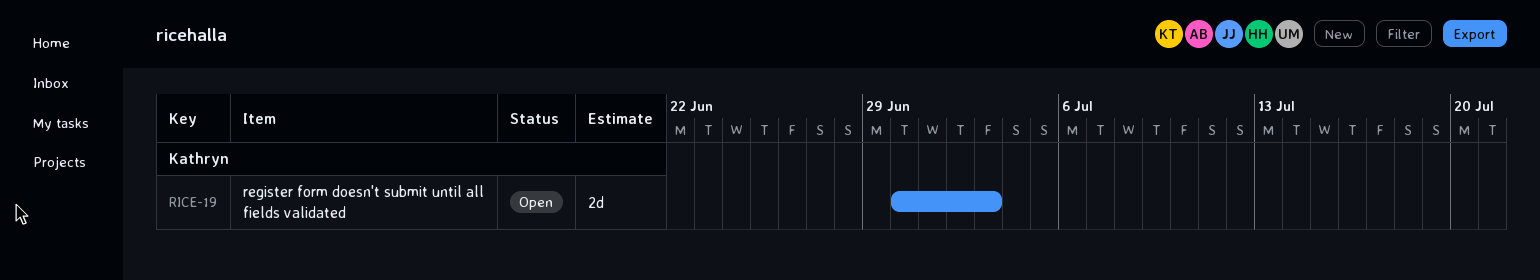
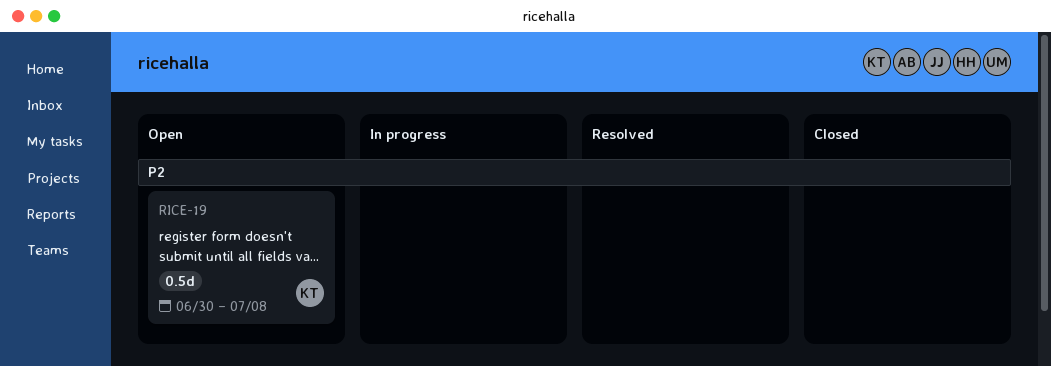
RICE-19, estimate: 2d -> 0.5d
RICE-19, due: Jul 3 -> Jul 8

